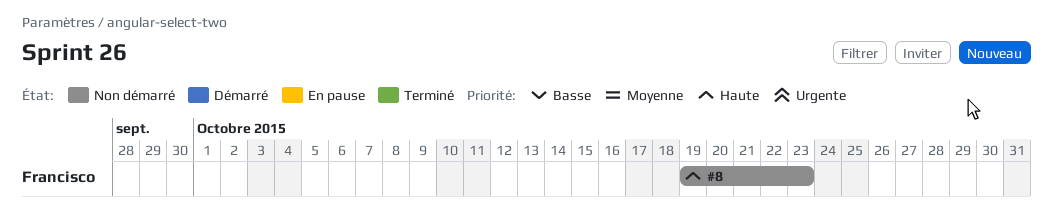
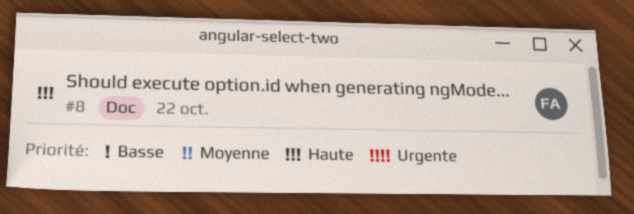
#8, due: Oct 23 -> Oct 22

